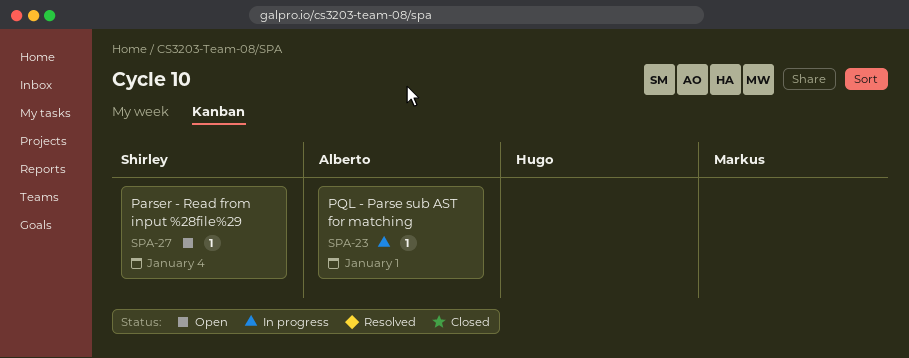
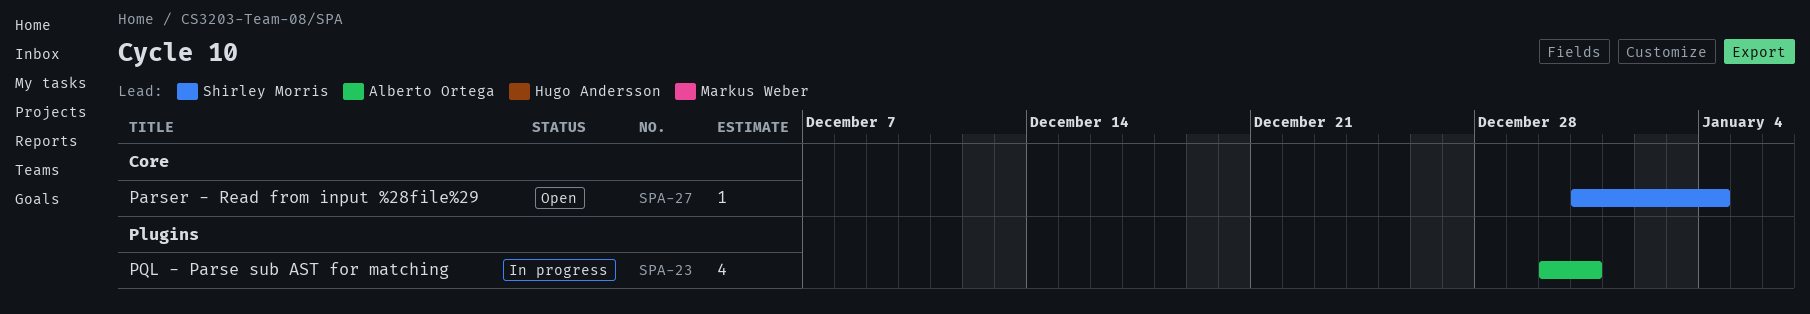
SPA-23, estimate: 1 -> 4
SPA-23, due: Jan 1 -> Dec 31

